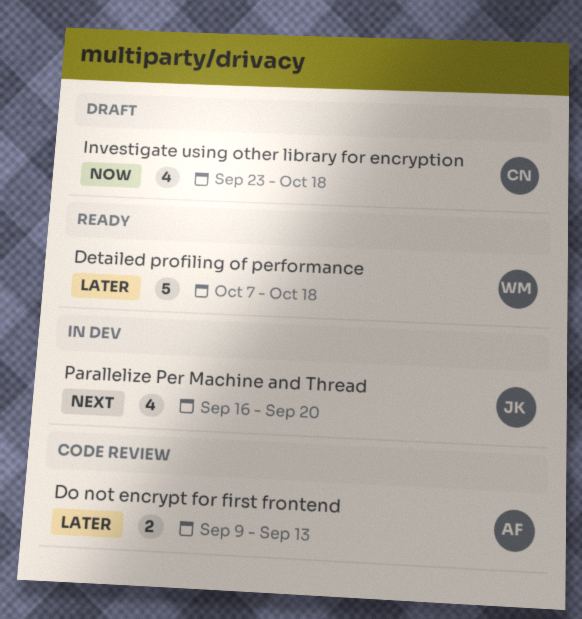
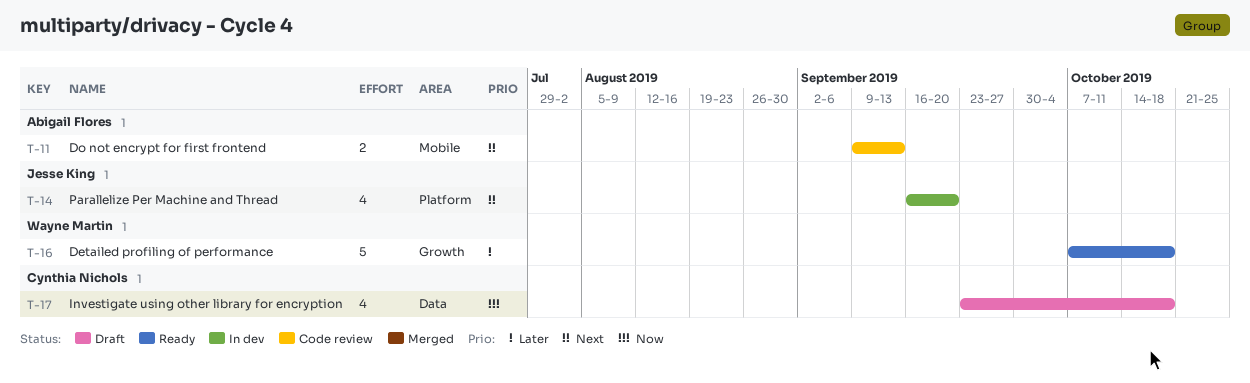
Do not encrypt for first frontend, priority: Later -> Next

